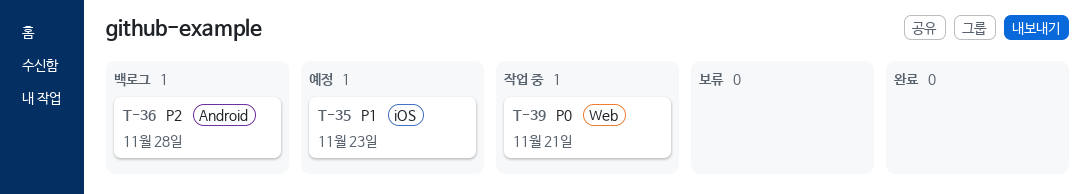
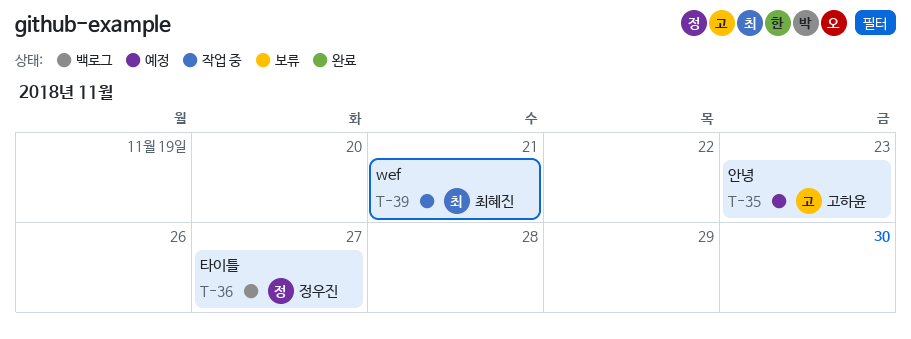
T-36, due: Nov 28 -> Nov 27

